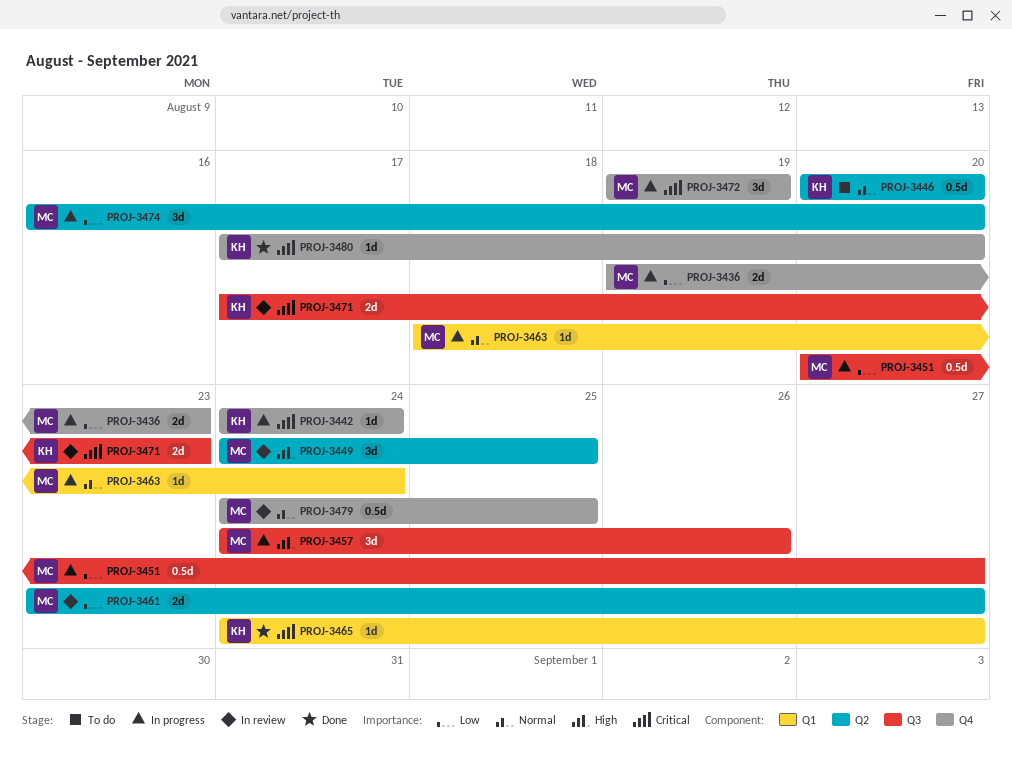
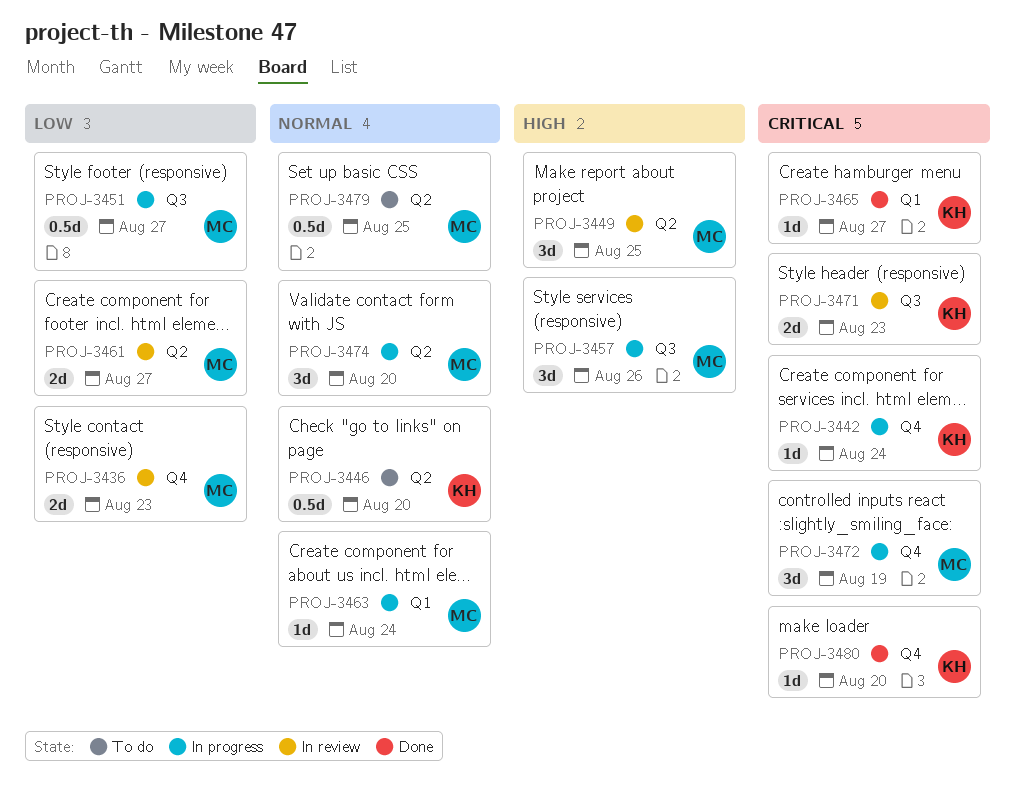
PROJ-3436, status: In progress -> In review
PROJ-3474, priority: Low -> Normal
PROJ-3479, status: In review -> To do
PROJ-3479, label: Q4 -> Q2

